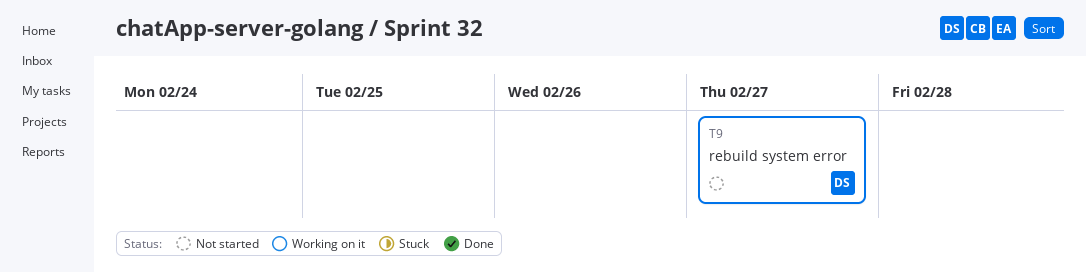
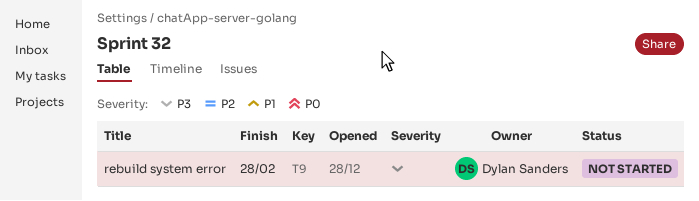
T9, due: Feb 27 -> Feb 28

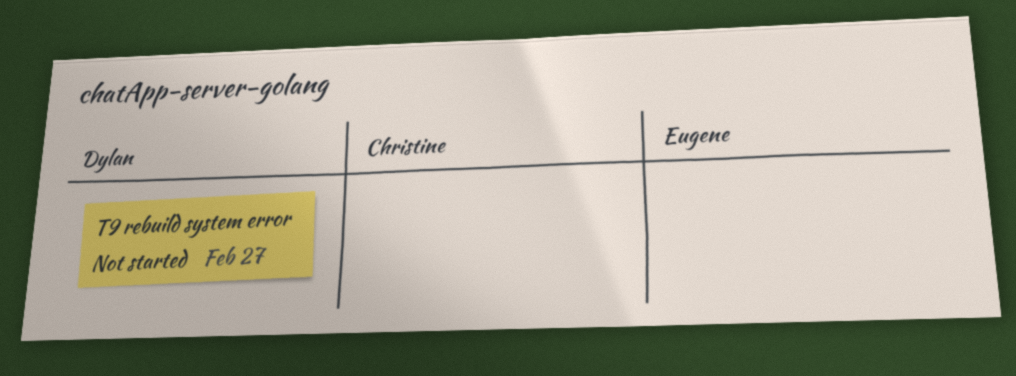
T9, due: Feb 28 -> Feb 27

